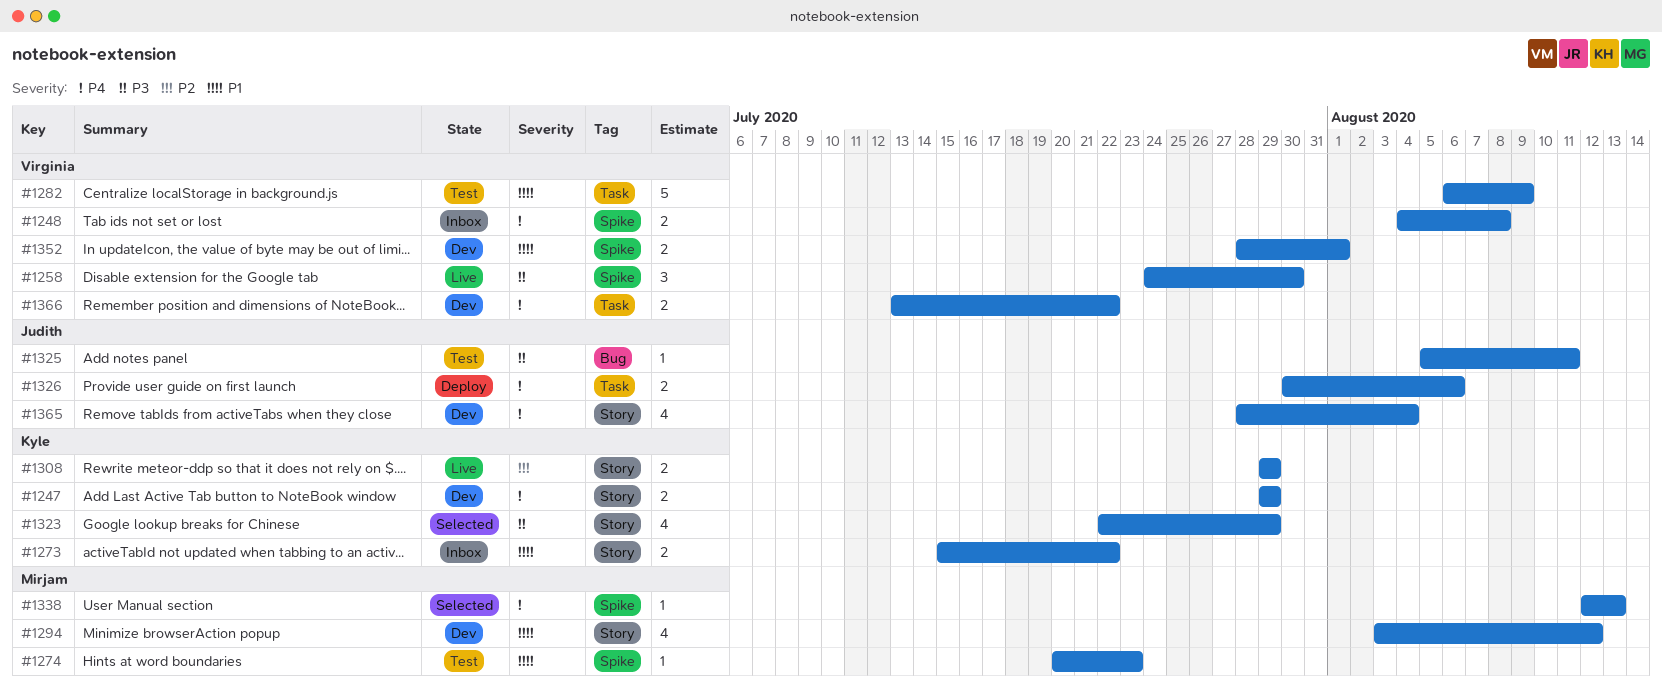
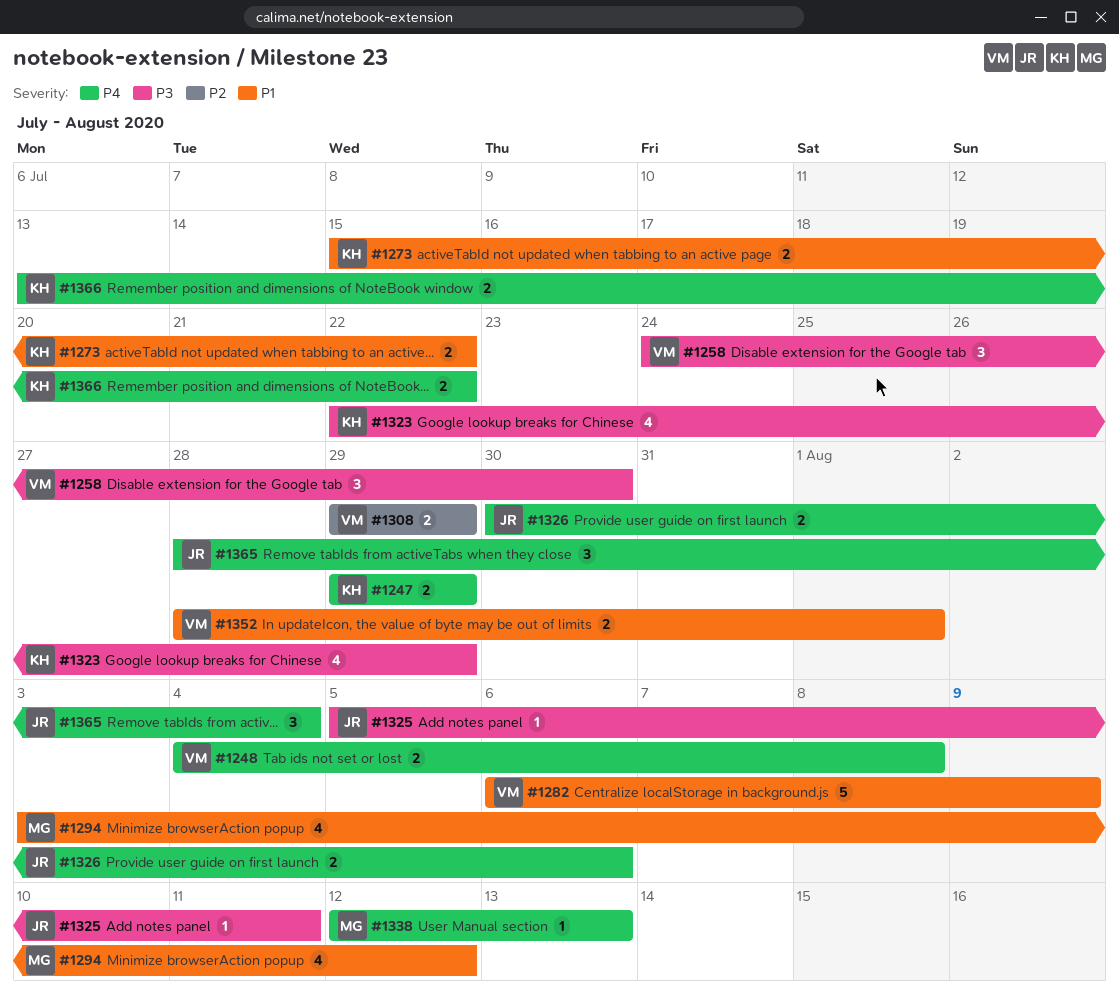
#1274: present -> none
#1308, owner: Kyle -> Virginia
#1365, estimate: 4 -> 3
#1366, owner: Virginia -> Kyle

